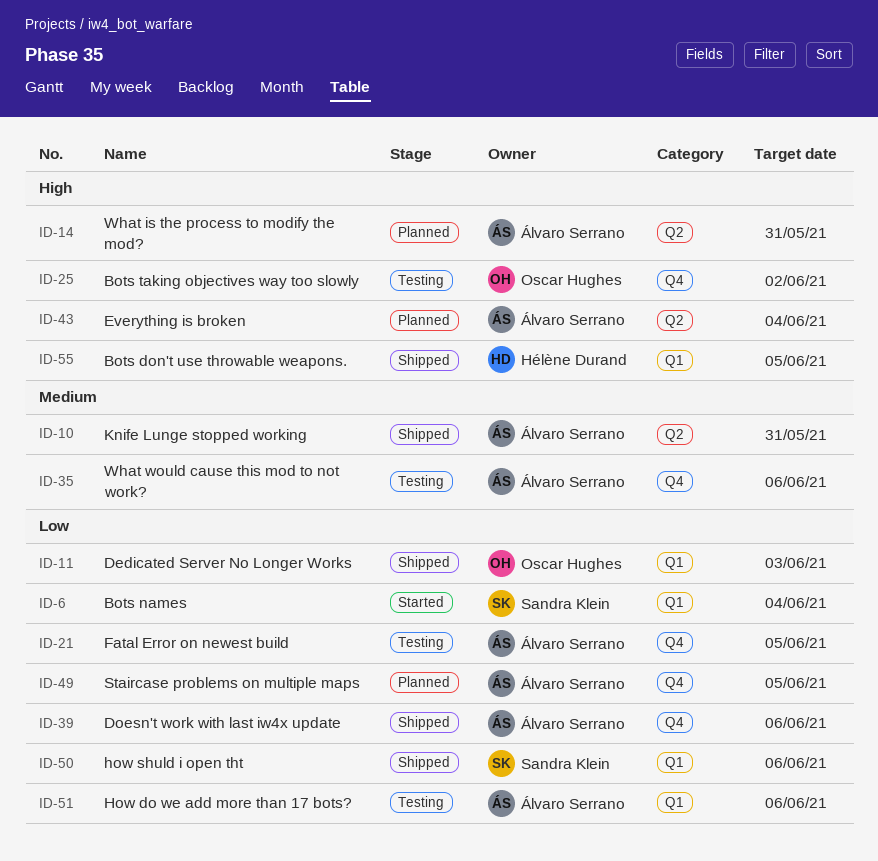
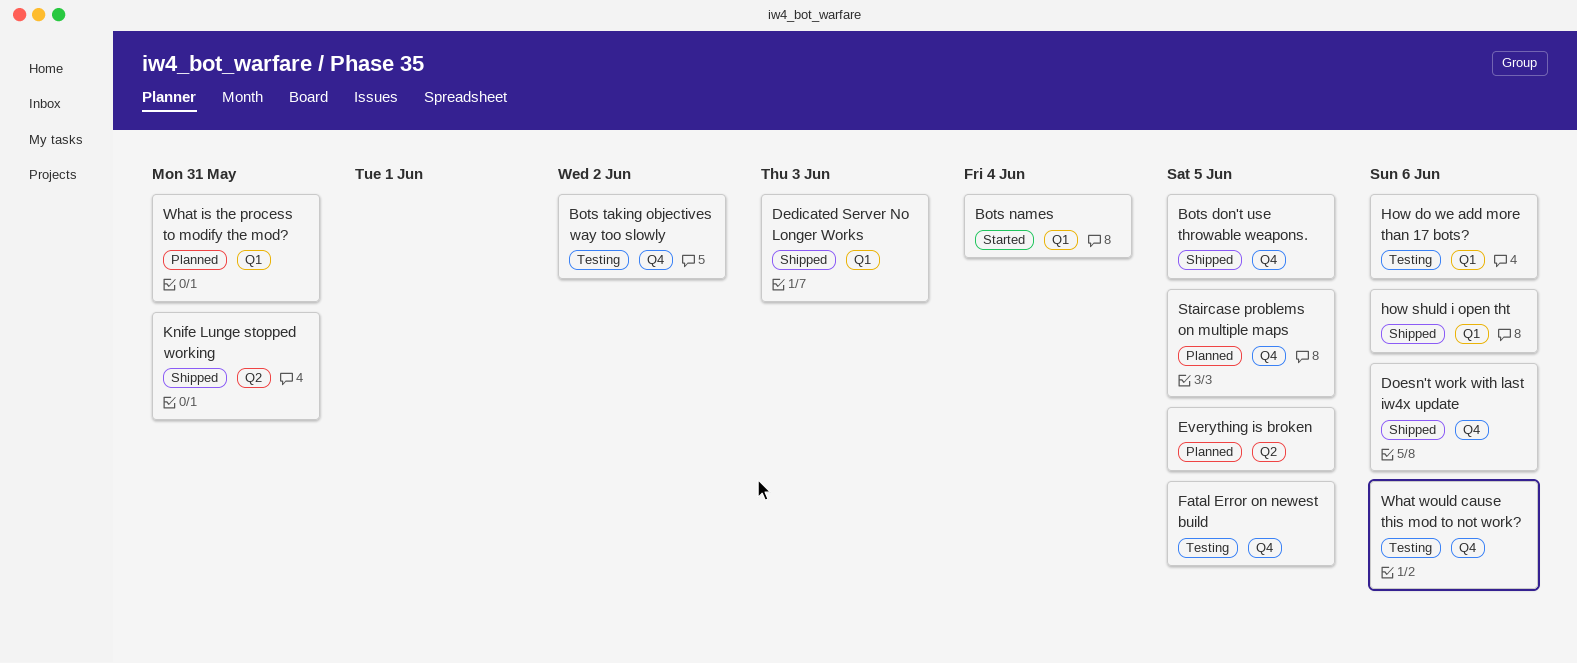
Bots don't use throwable weapons., label: Q1 -> Q4
Everything is broken, due: Jun 4 -> Jun 5
What is the process to modify the mod?, label: Q2 -> Q1

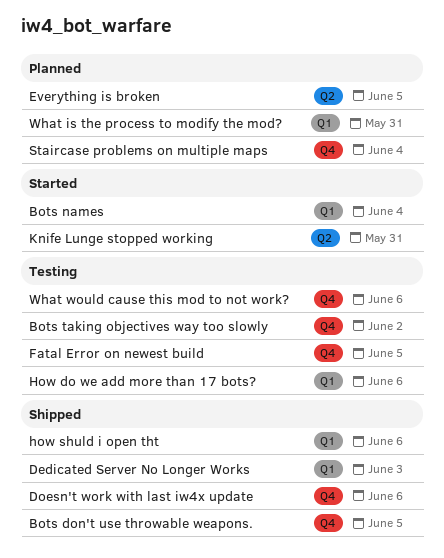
Knife Lunge stopped working, status: Shipped -> Started
Staircase problems on multiple maps, due: Jun 5 -> Jun 4

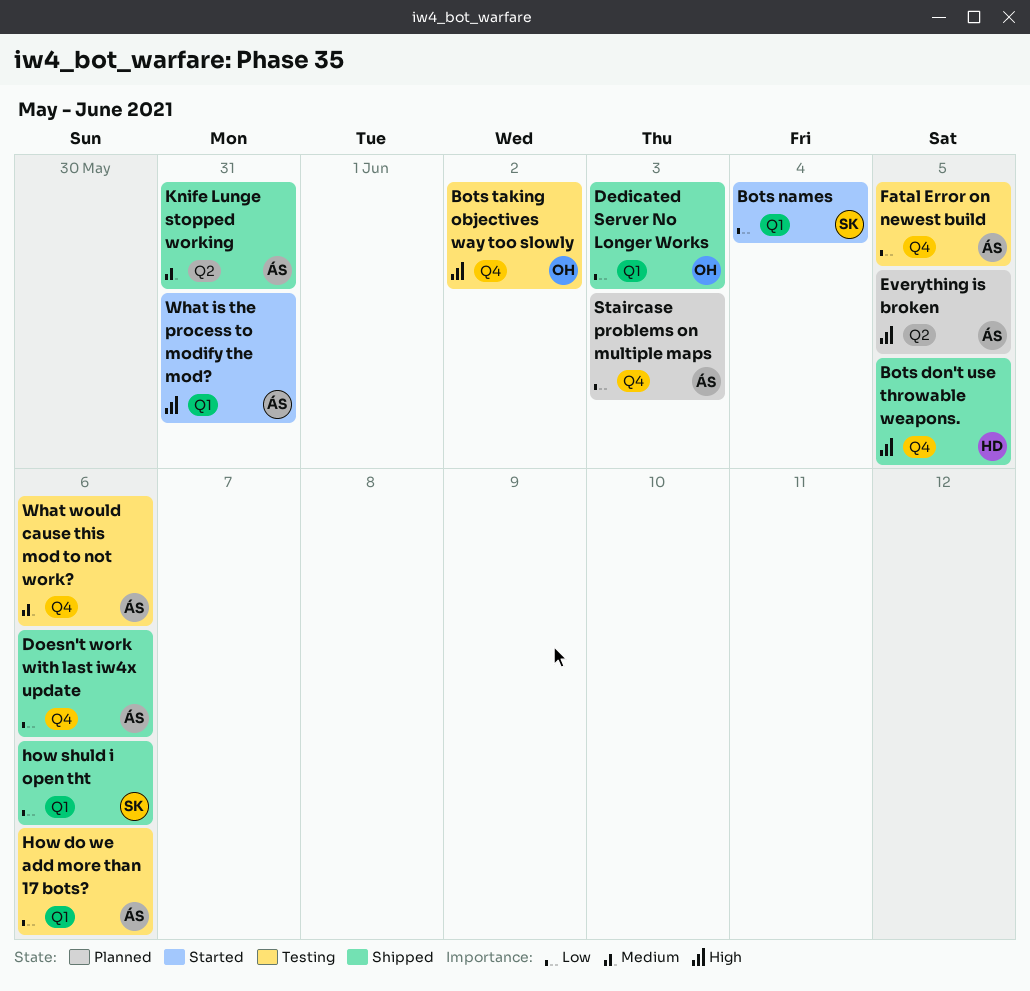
Knife Lunge stopped working, status: Started -> Shipped
Staircase problems on multiple maps, due: Jun 4 -> Jun 3
What is the process to modify the mod?, status: Planned -> Started

